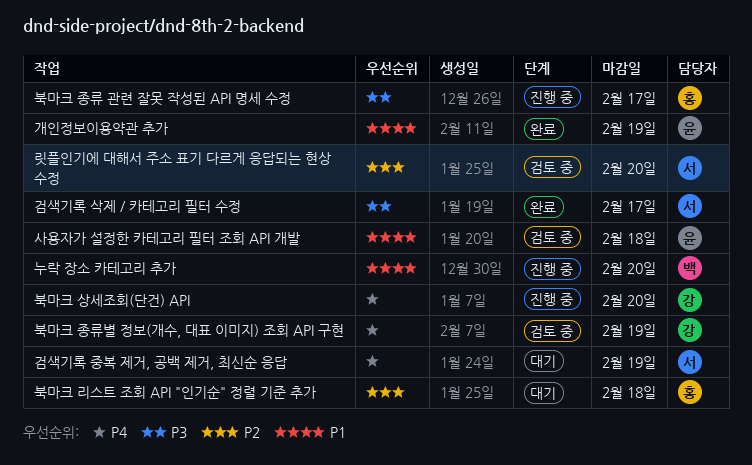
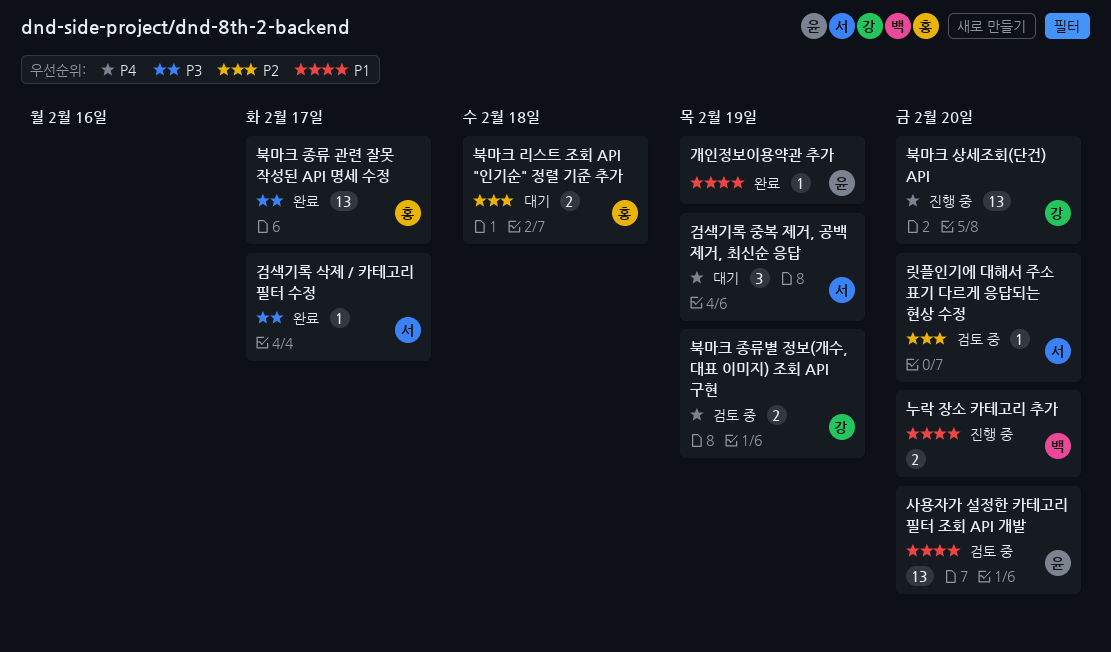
북마크 종류 관련 잘못 작성된 API 명세 수정, status: 진행 중 -> 완료
사용자가 설정한 카테고리 필터 조회 API 개발, due: Feb 18 -> Feb 20

